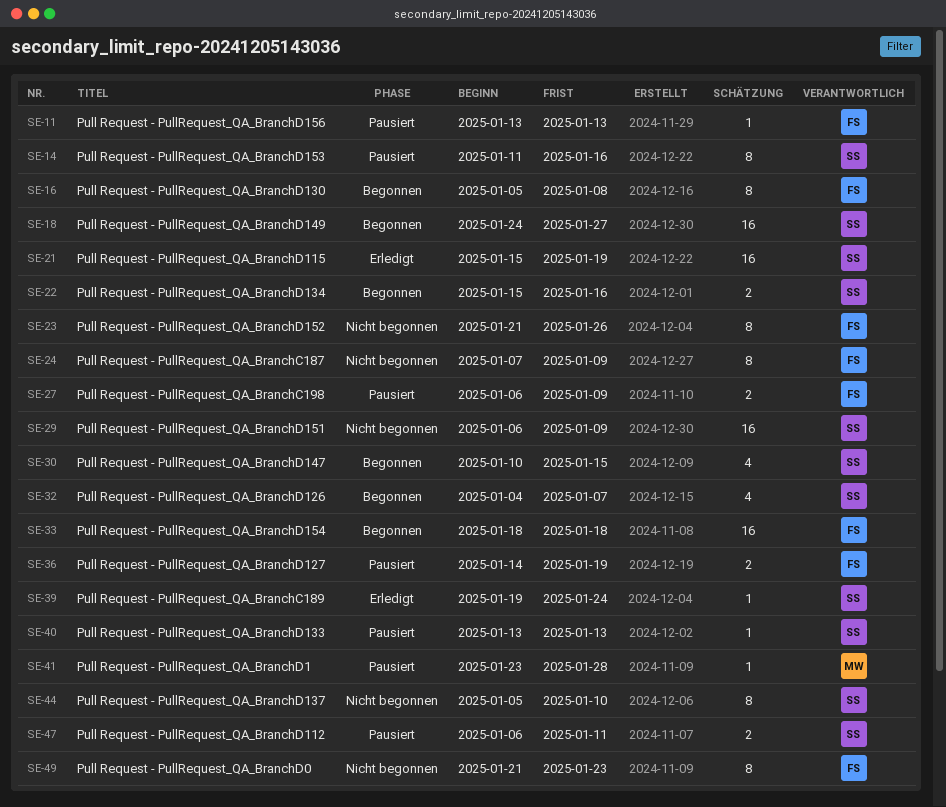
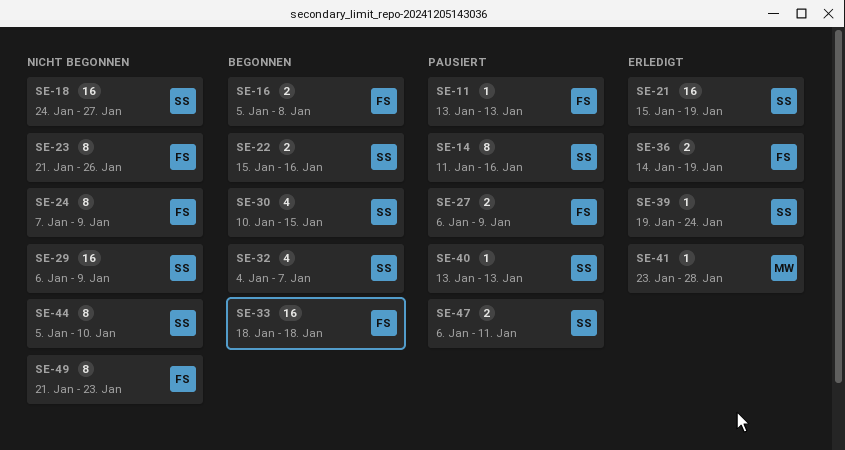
SE-16, estimate: 8 -> 2
SE-18, status: Begonnen -> Nicht begonnen
SE-36, status: Pausiert -> Erledigt
SE-41, status: Pausiert -> Erledigt

